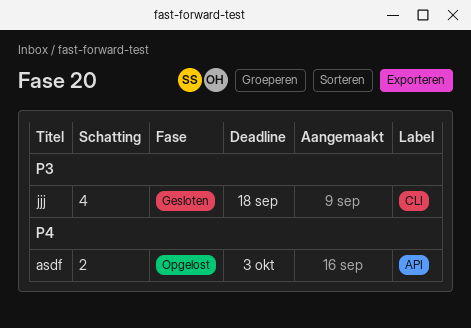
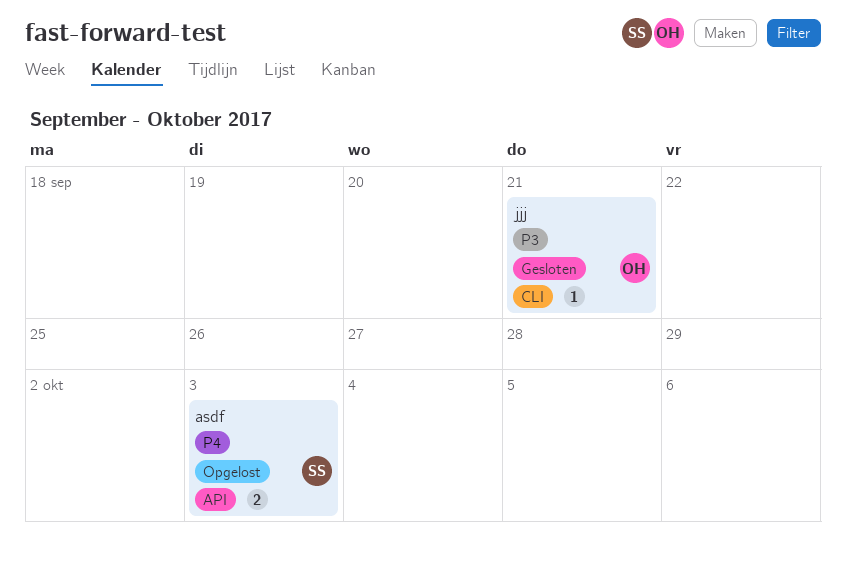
jjj, estimate: 4 -> 1
jjj, due: Sep 18 -> Sep 21

